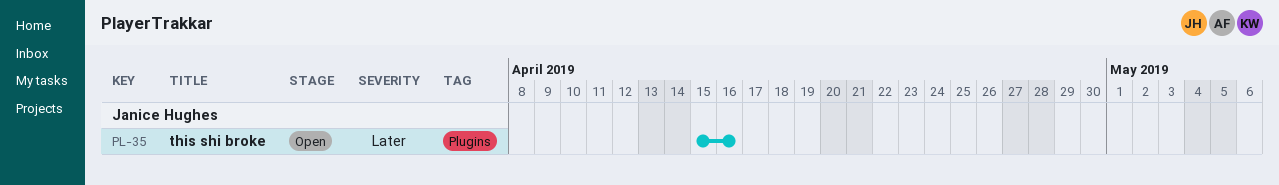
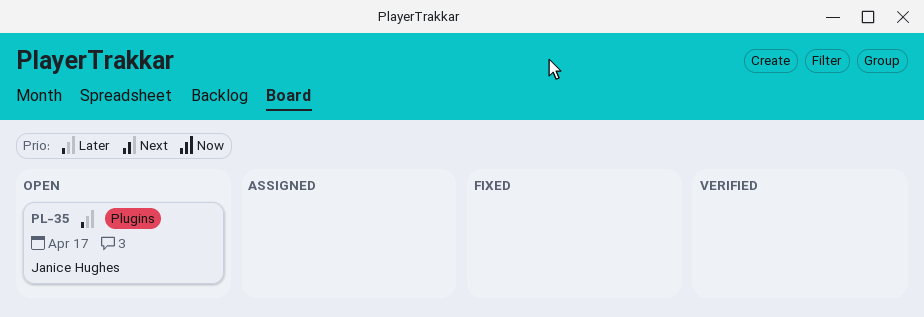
PL-35, due: Apr 16 -> Apr 17

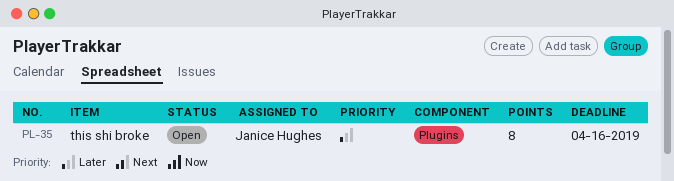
PL-35, due: Apr 17 -> Apr 16

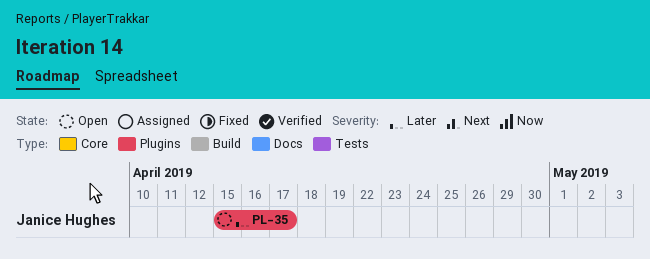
PL-35, due: Apr 16 -> Apr 17

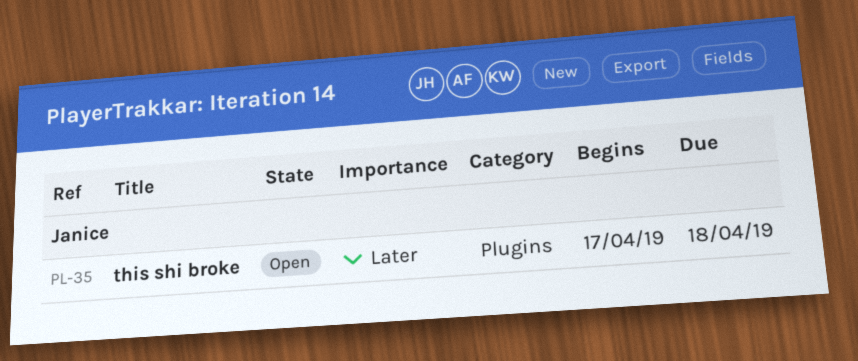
PL-35, start: Apr 15 -> Apr 17
PL-35, due: Apr 17 -> Apr 18

